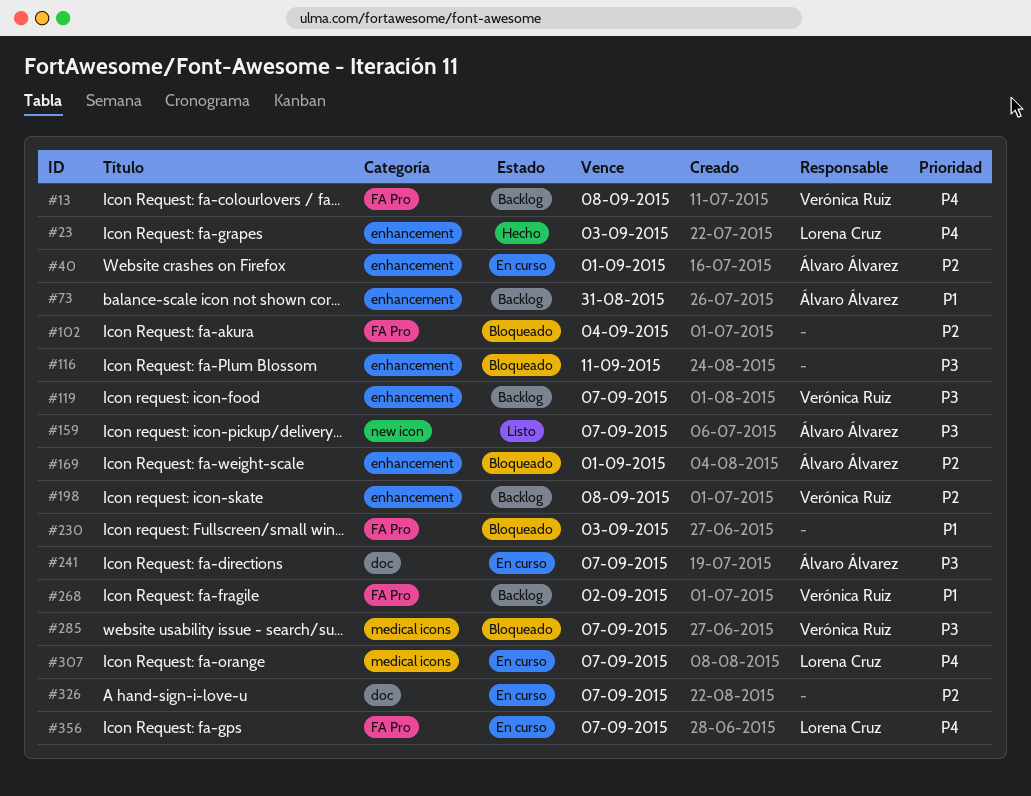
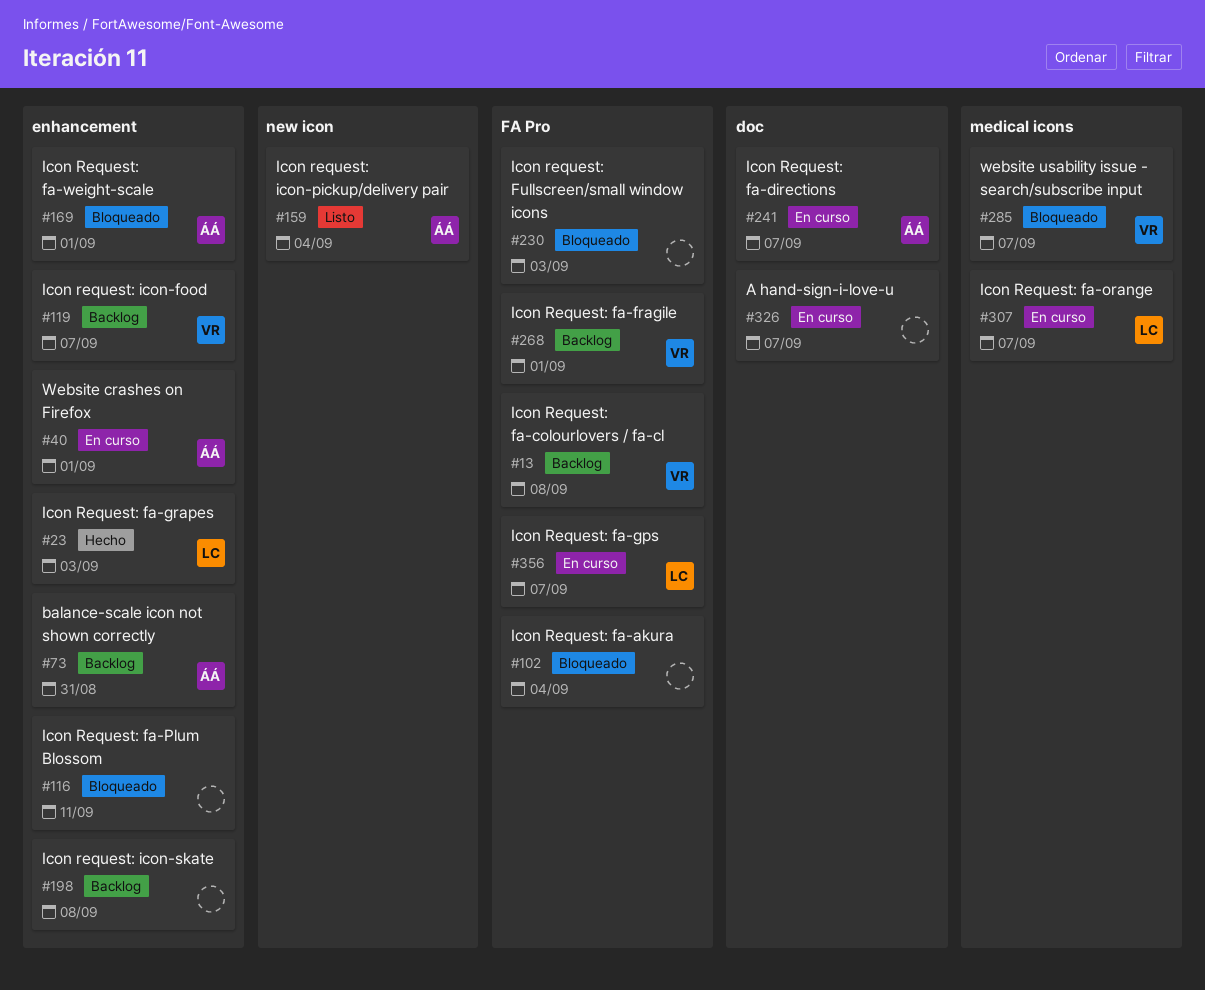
#159, due: Sep 7 -> Sep 4
#198, owner: Verónica Ruiz -> none
#268, due: Sep 2 -> Sep 1

